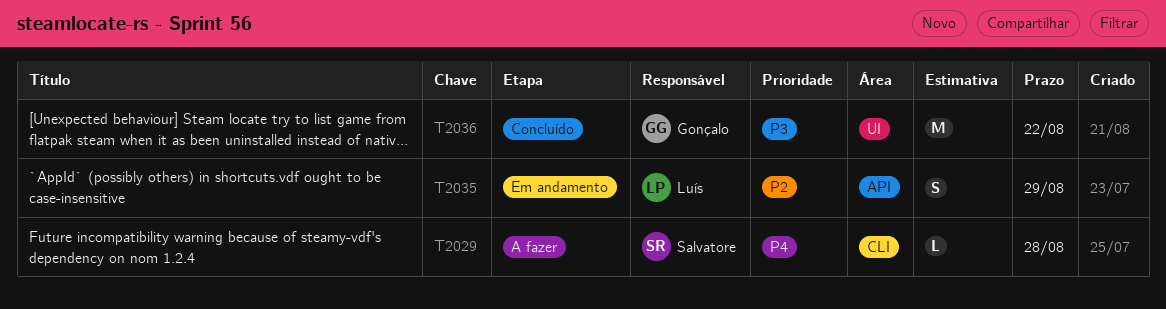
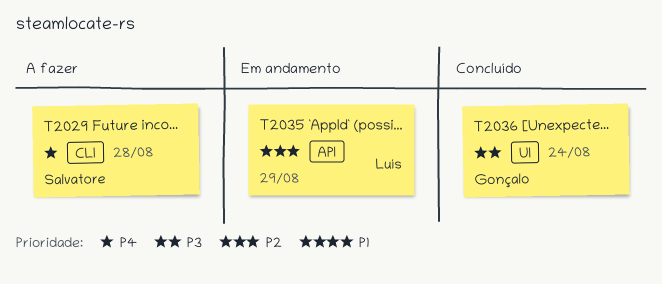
T2036, due: Aug 22 -> Aug 24

